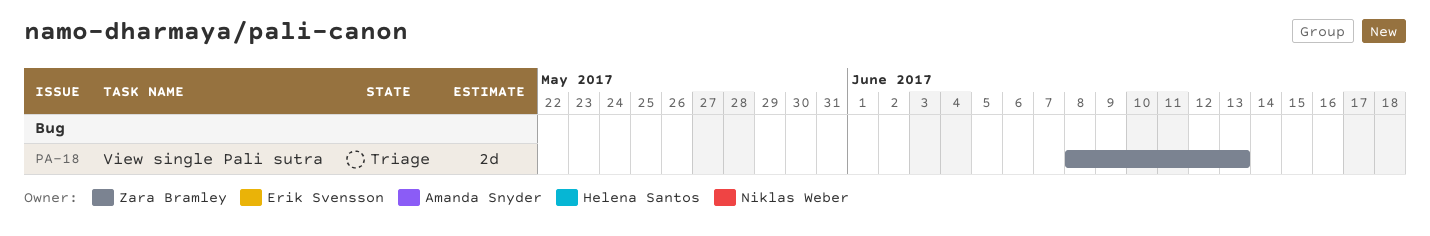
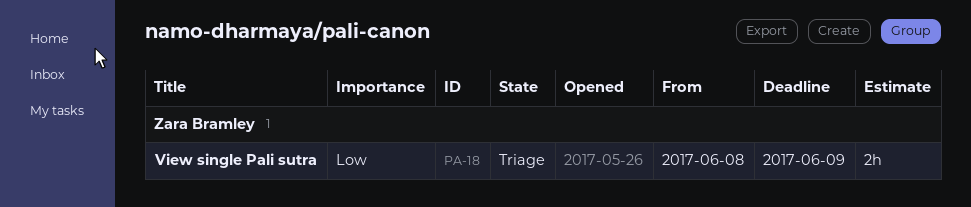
PA-18, estimate: 2d -> 2h
PA-18, due: Jun 13 -> Jun 9

